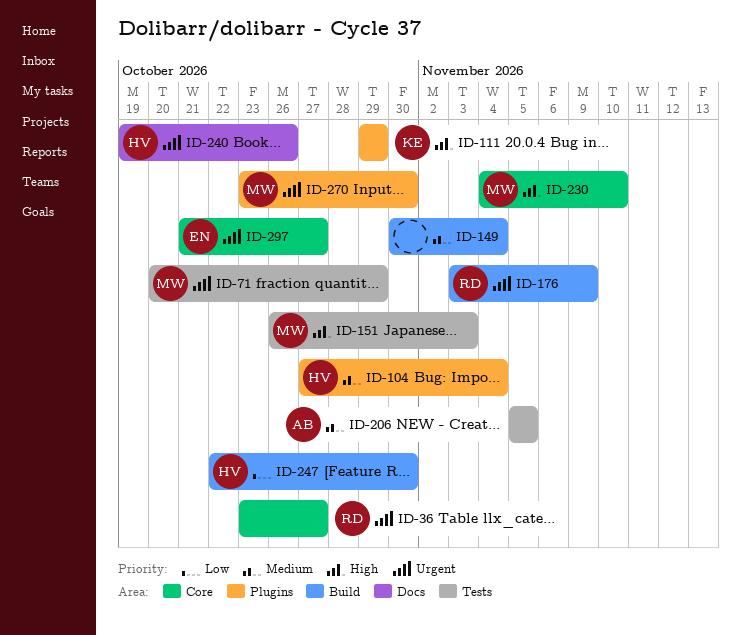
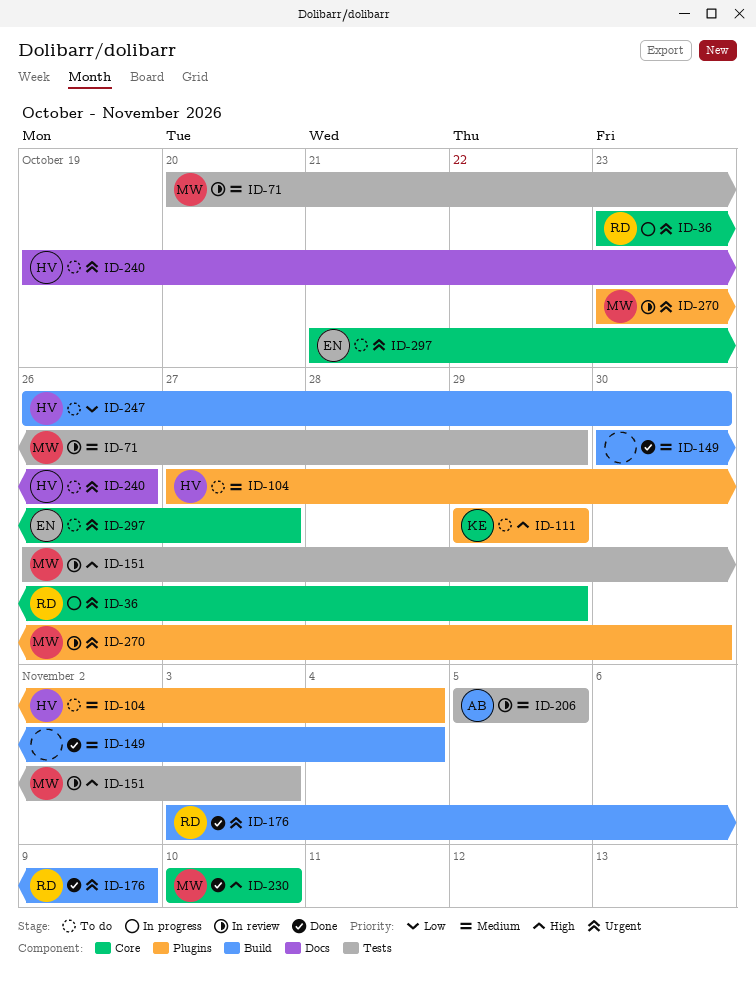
ID-36, due: Oct 27 -> Oct 29
ID-71, priority: Urgent -> Medium
ID-230, start: Nov 4 -> Nov 10
ID-247, start: Oct 22 -> Oct 26

